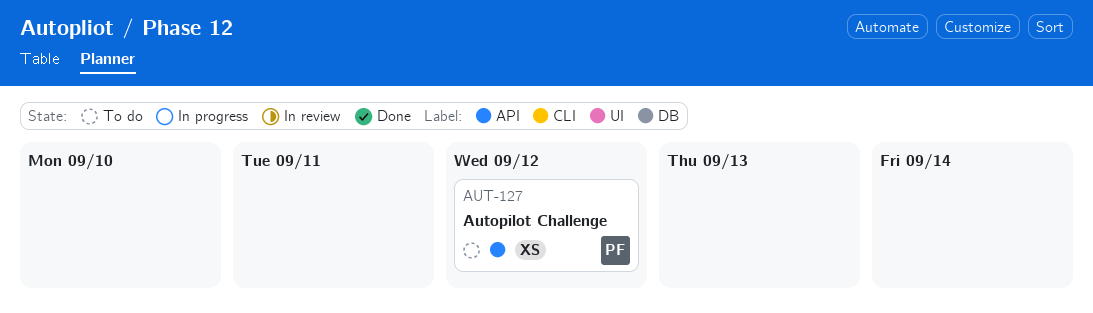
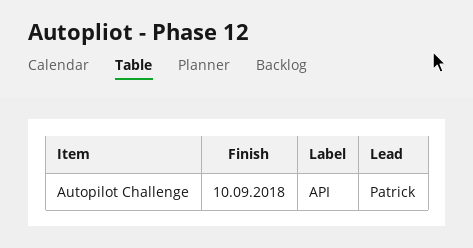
Autopilot Challenge, due: Sep 12 -> Sep 10

